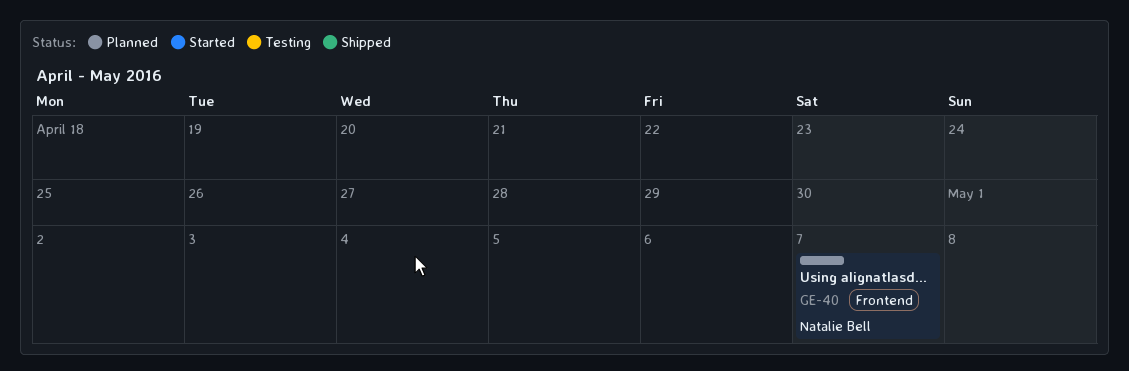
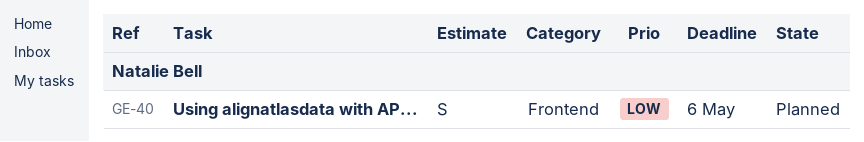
GE-40, due: May 7 -> May 6

